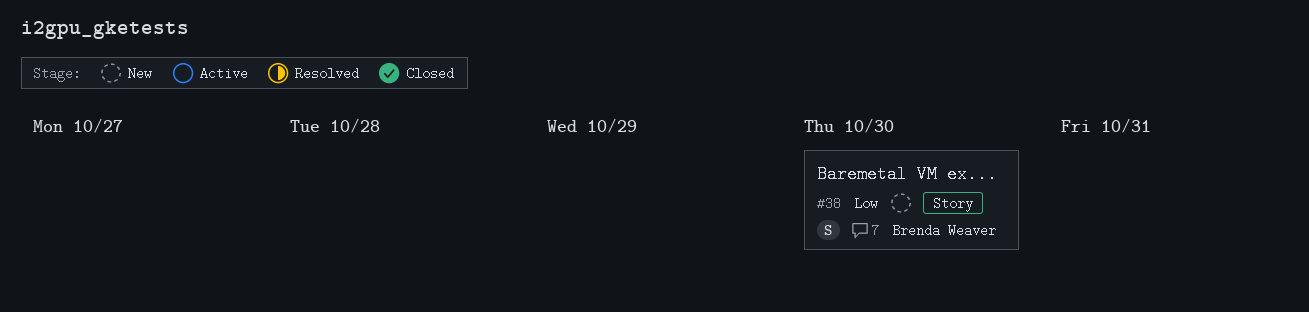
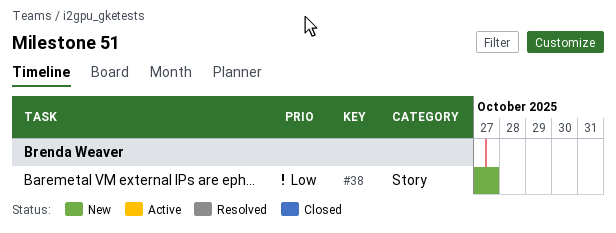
#38, due: Oct 30 -> Oct 27

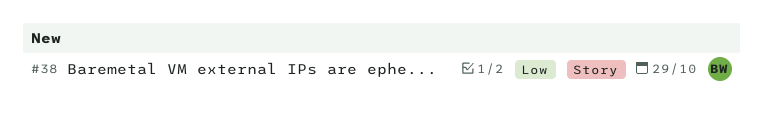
#38, due: Oct 27 -> Oct 29

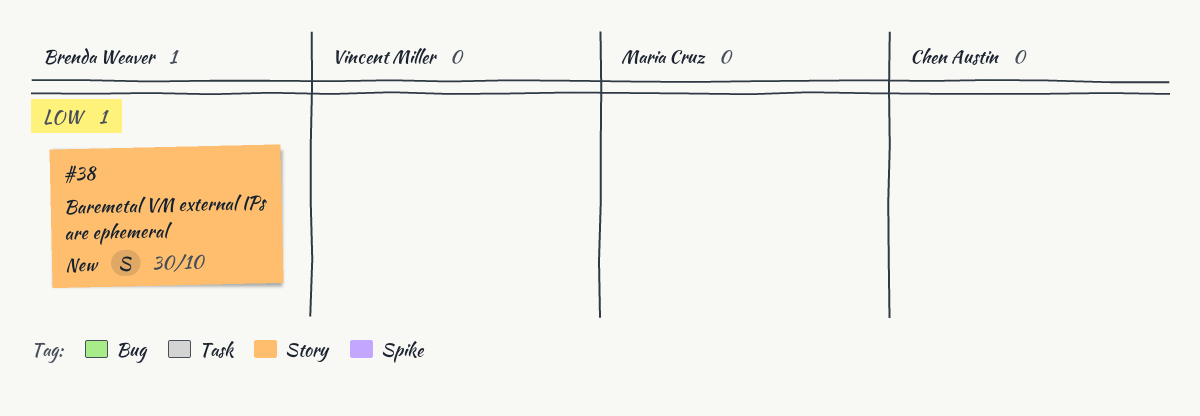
#38, due: Oct 29 -> Oct 30

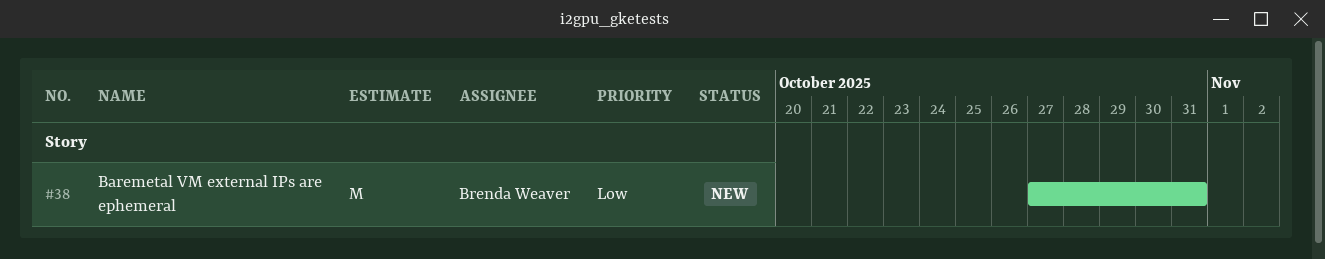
#38, estimate: S -> M
#38, due: Oct 30 -> Oct 31

